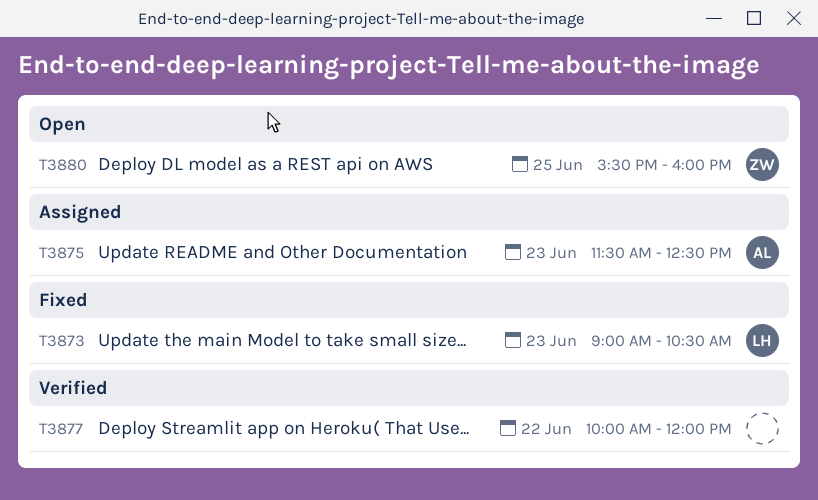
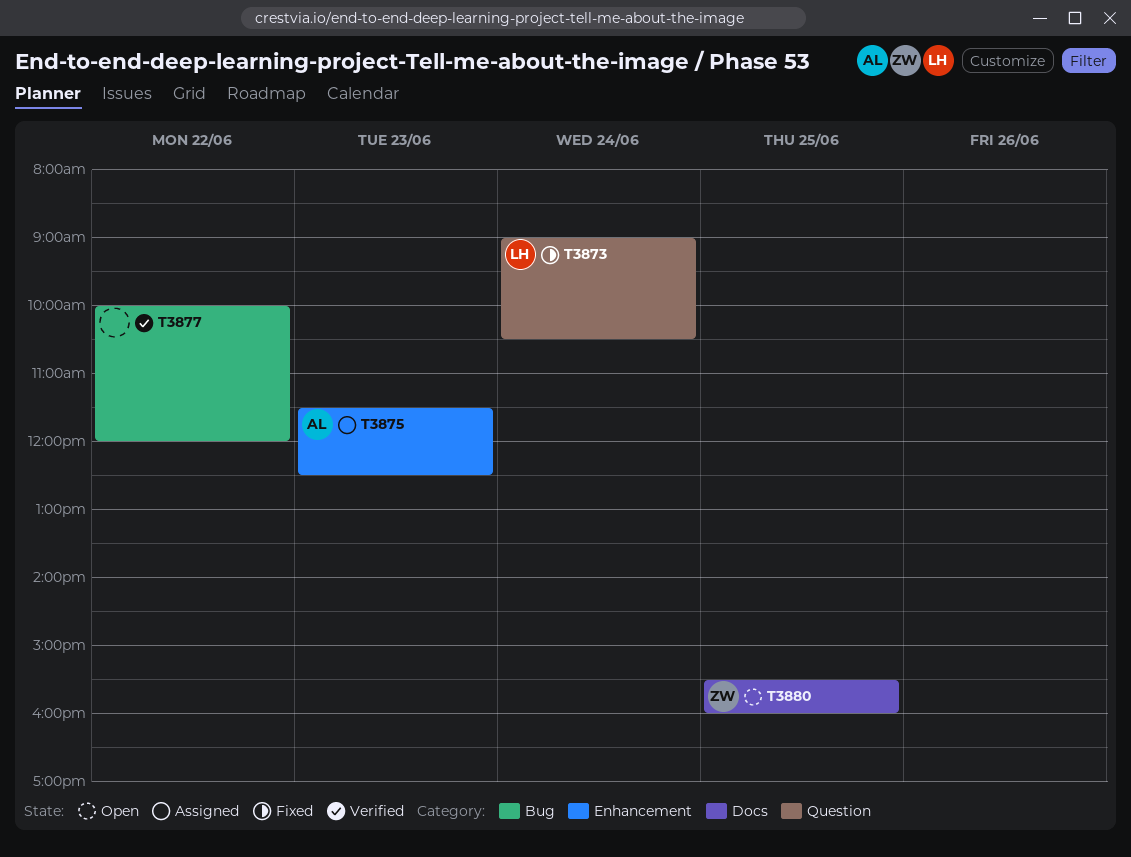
T3873, day: Jun 23 -> Jun 24

